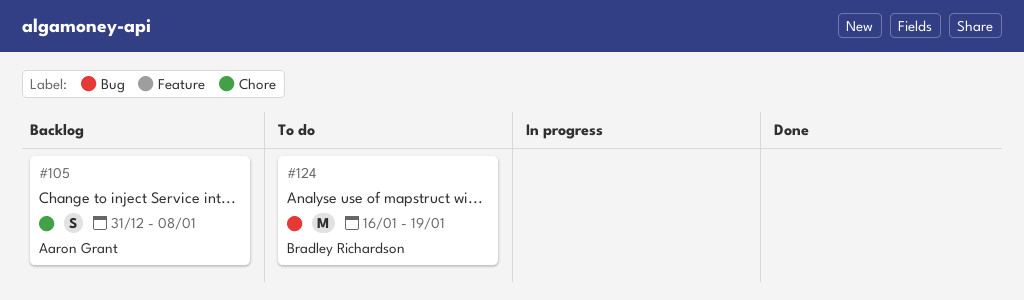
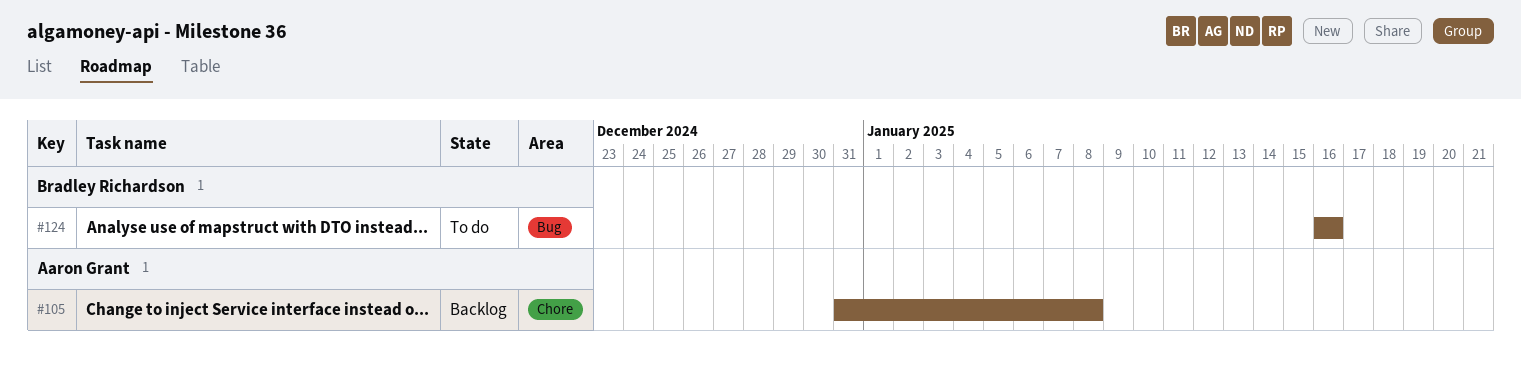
#124, due: Jan 19 -> Jan 16

